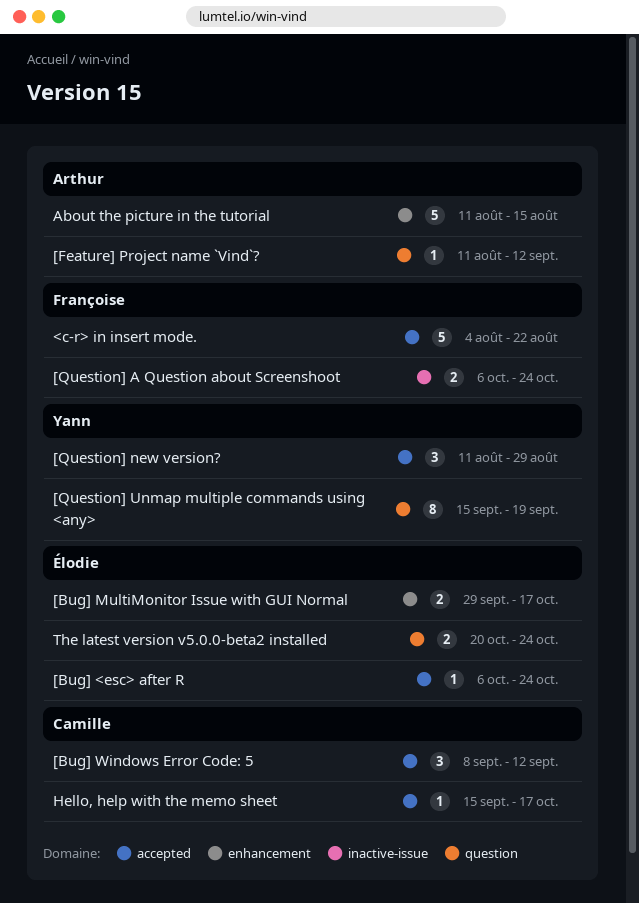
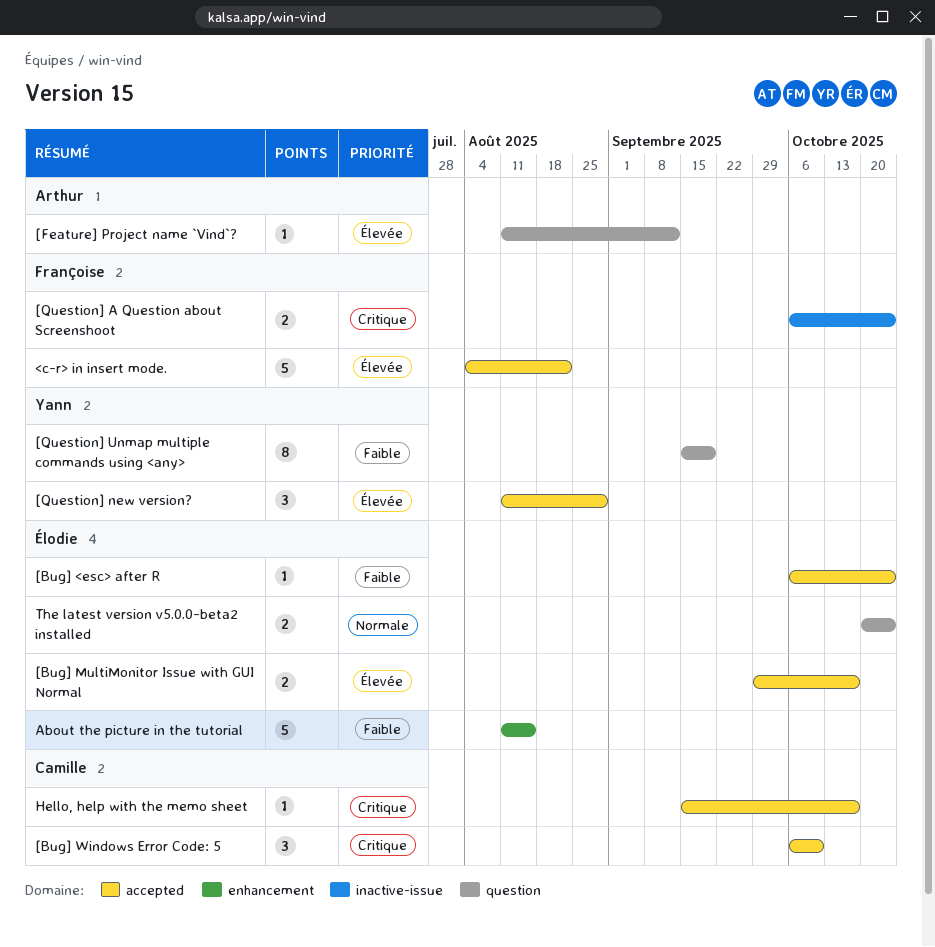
[Bug] MultiMonitor Issue with GUI Normal, label: enhancement -> accepted
[Bug] Windows Error Code: 5, start: Sep 8 -> Oct 6
[Bug] Windows Error Code: 5, due: Sep 12 -> Oct 10
About the picture in the tutorial, owner: Arthur -> Élodie

